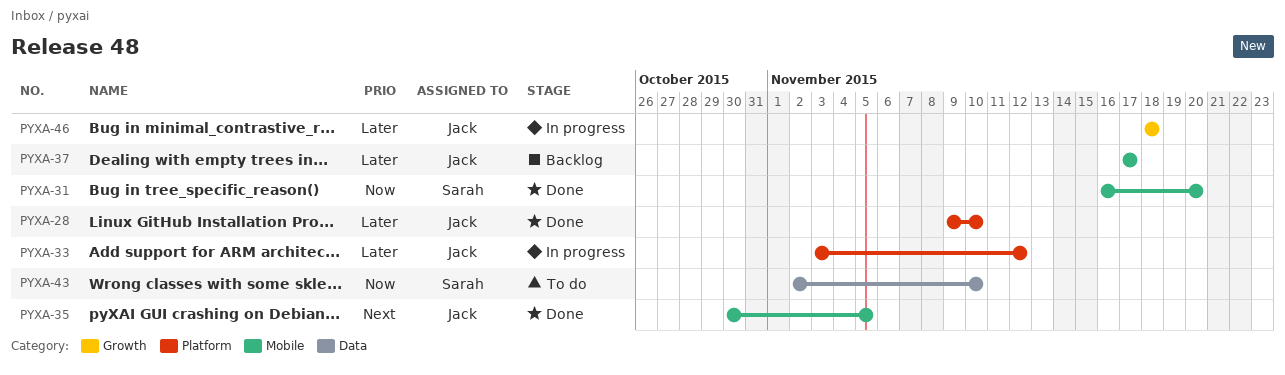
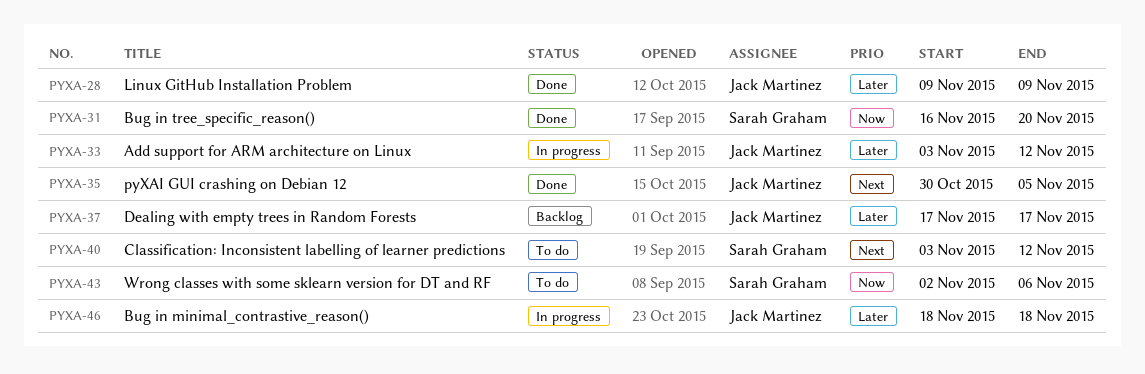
PYXA-28, due: Nov 10 -> Nov 9
PYXA-40: none -> present
PYXA-43, due: Nov 10 -> Nov 6

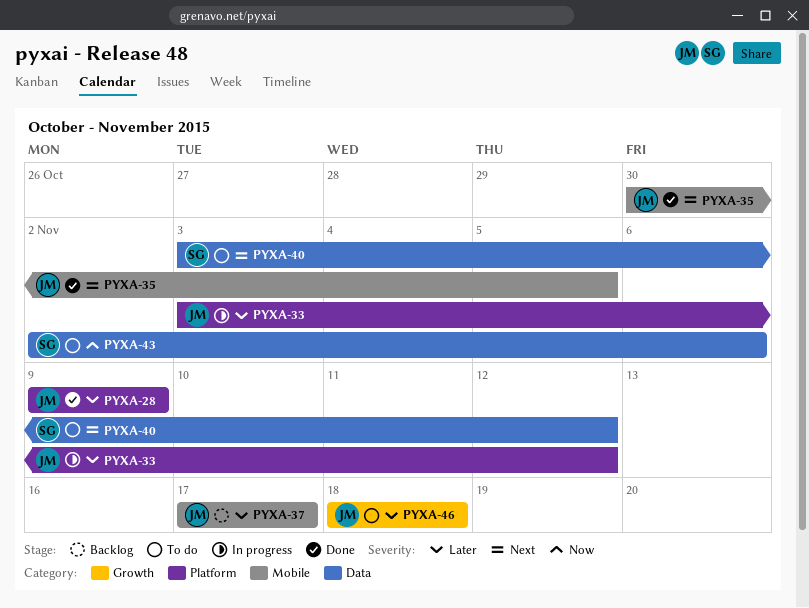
PYXA-31: present -> none
PYXA-46, status: In progress -> To do

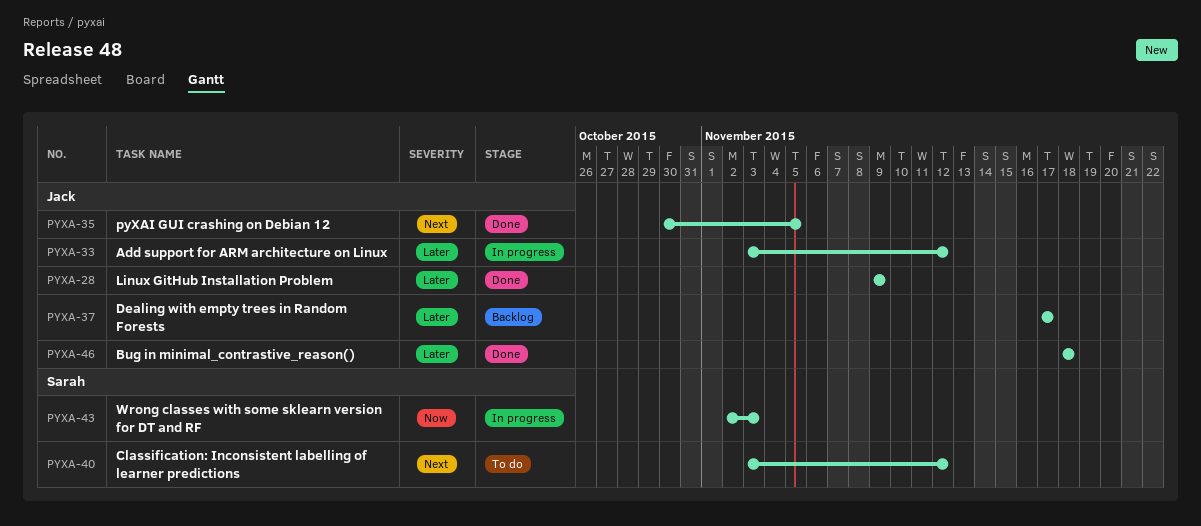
PYXA-43, status: To do -> In progress
PYXA-43, due: Nov 6 -> Nov 3
PYXA-46, status: To do -> Done

